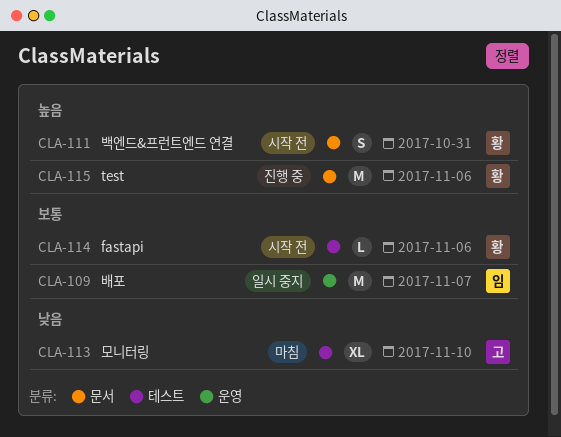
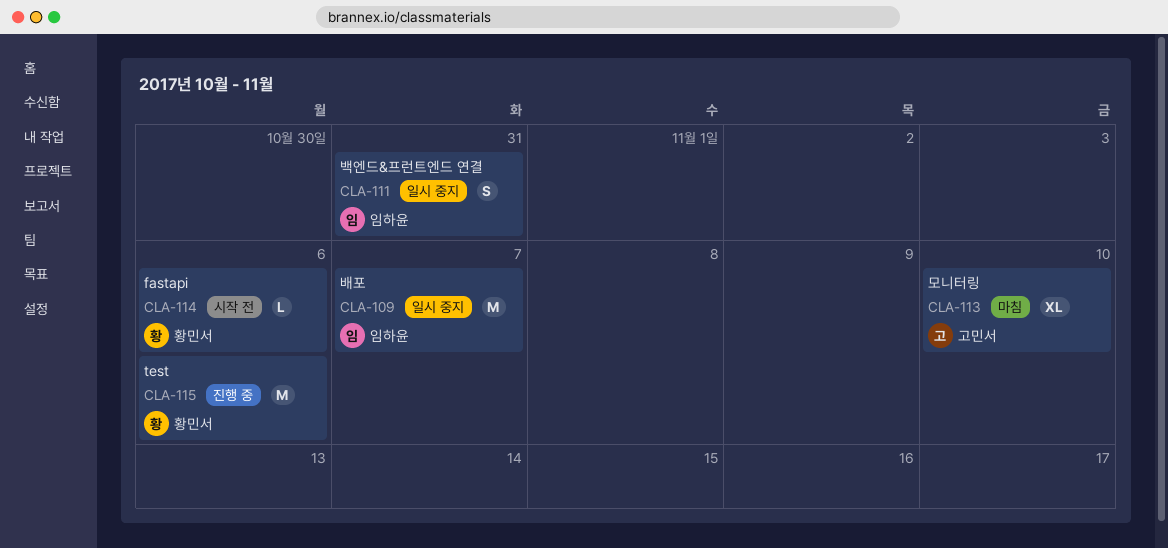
CLA-111, status: 시작 전 -> 일시 중지
CLA-111, owner: 황민서 -> 임하윤

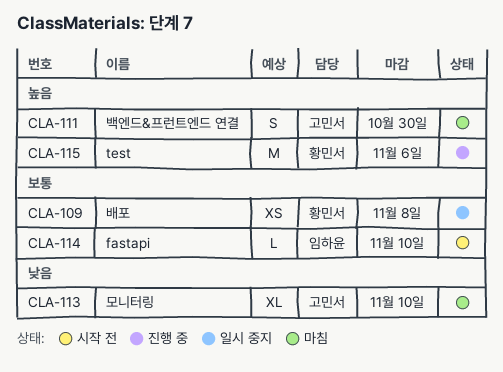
CLA-109, owner: 임하윤 -> 황민서
CLA-109, estimate: M -> XS
CLA-109, due: Nov 7 -> Nov 8
CLA-111, status: 일시 중지 -> 마침
CLA-111, owner: 임하윤 -> 고민서
CLA-111, due: Oct 31 -> Oct 30
CLA-114, owner: 황민서 -> 임하윤
CLA-114, due: Nov 6 -> Nov 10

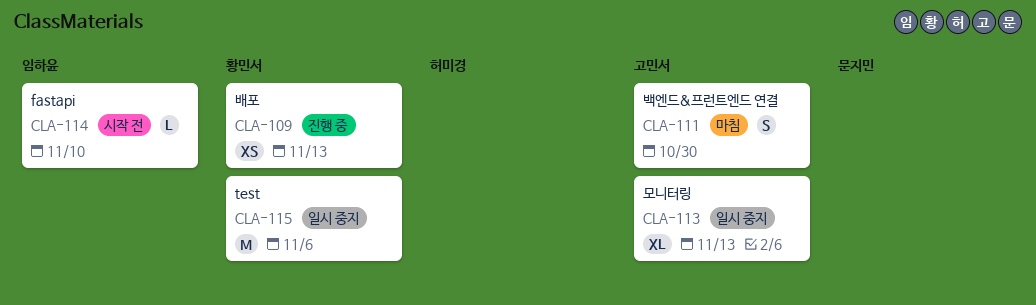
CLA-109, status: 일시 중지 -> 진행 중
CLA-109, due: Nov 8 -> Nov 13
CLA-113, status: 마침 -> 일시 중지
CLA-113, due: Nov 10 -> Nov 13
CLA-115, status: 진행 중 -> 일시 중지

